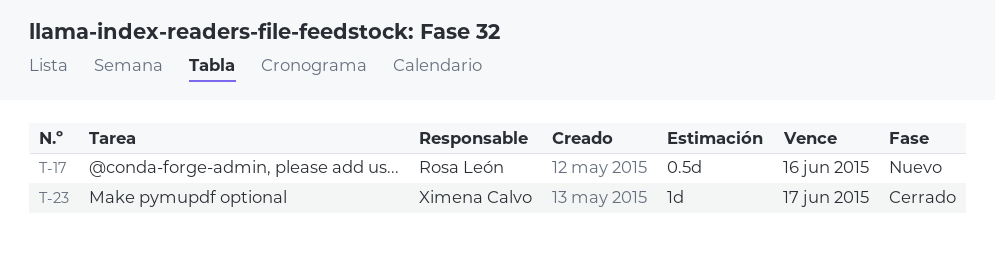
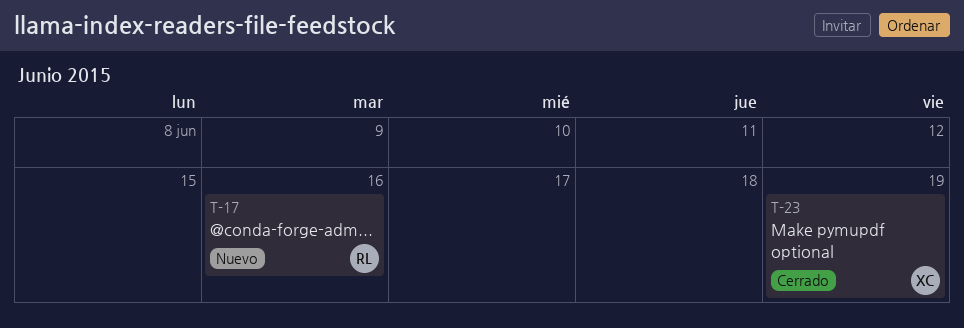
T-23, due: Jun 17 -> Jun 19

